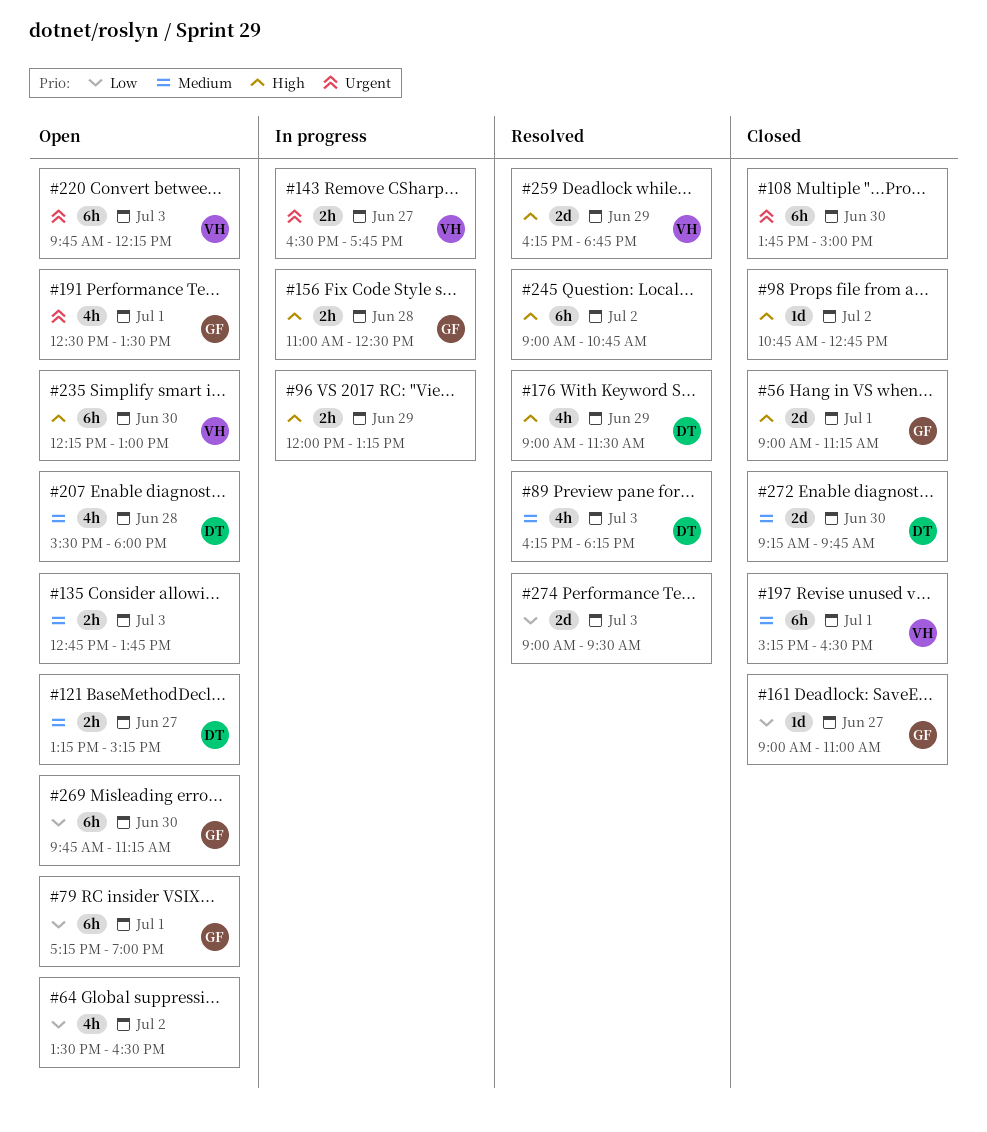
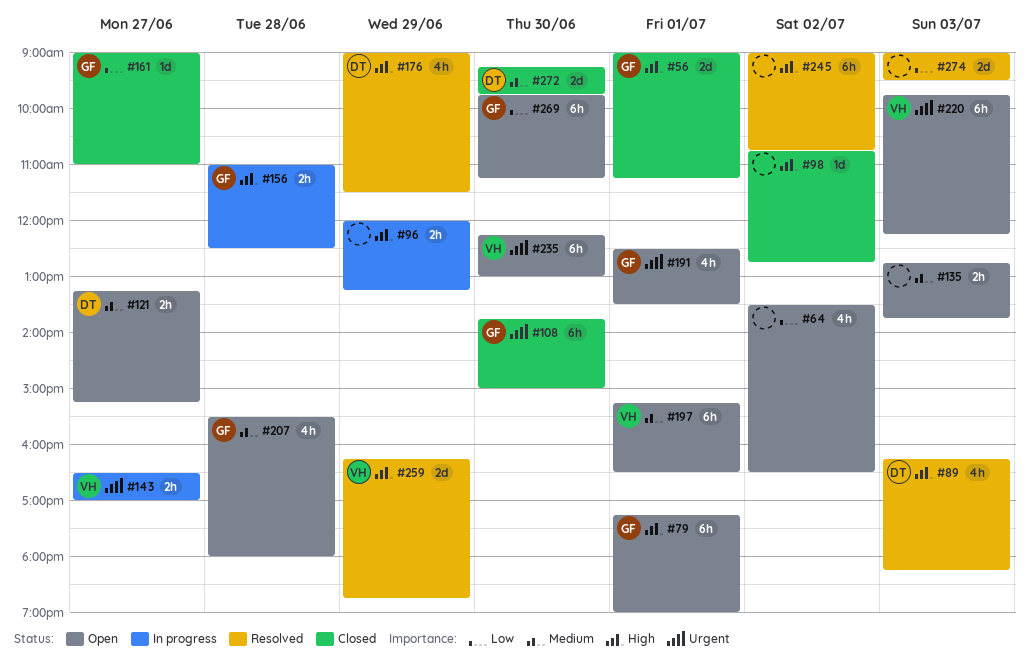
#79, priority: Low -> High
#89, priority: Medium -> High
#108, owner: none -> GF
#143, ends: 17:45 -> 17:00
#197, status: Closed -> Open
#207, owner: DT -> GF
#235, priority: High -> Urgent

